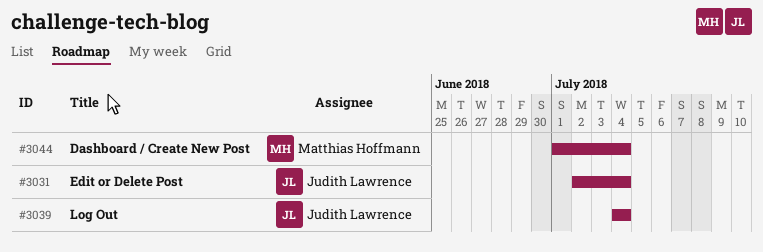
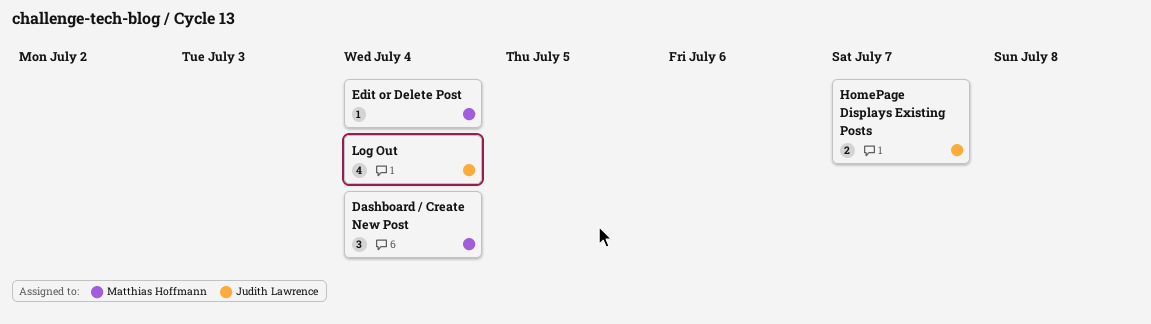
Edit or Delete Post, owner: Judith Lawrence -> Matthias Hoffmann
HomePage Displays Existing Posts: none -> present

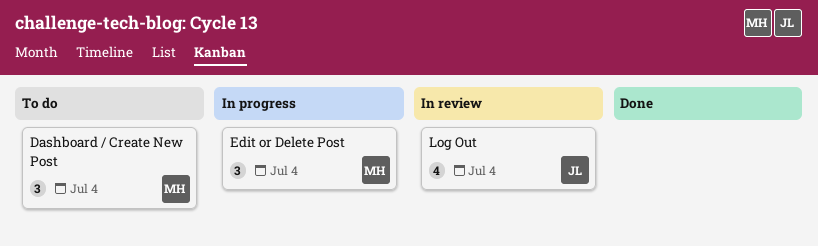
Edit or Delete Post, estimate: 1 -> 3
HomePage Displays Existing Posts: present -> none

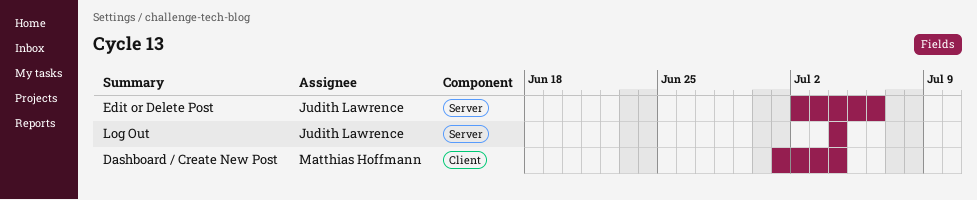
Edit or Delete Post, owner: Matthias Hoffmann -> Judith Lawrence
Edit or Delete Post, due: Jul 4 -> Jul 6

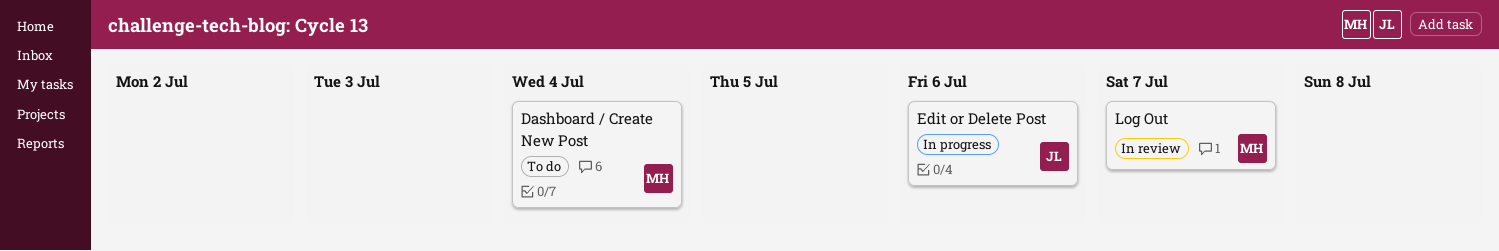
Log Out, owner: Judith Lawrence -> Matthias Hoffmann
Log Out, due: Jul 4 -> Jul 7

